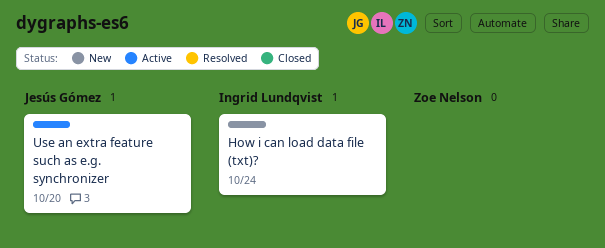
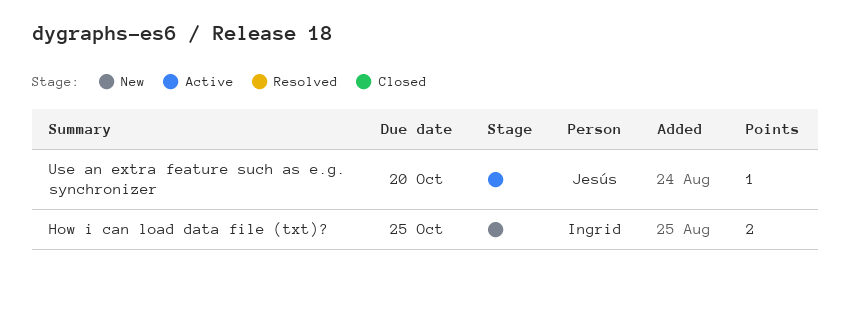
How i can load data file (txt)?, due: Oct 24 -> Oct 25

